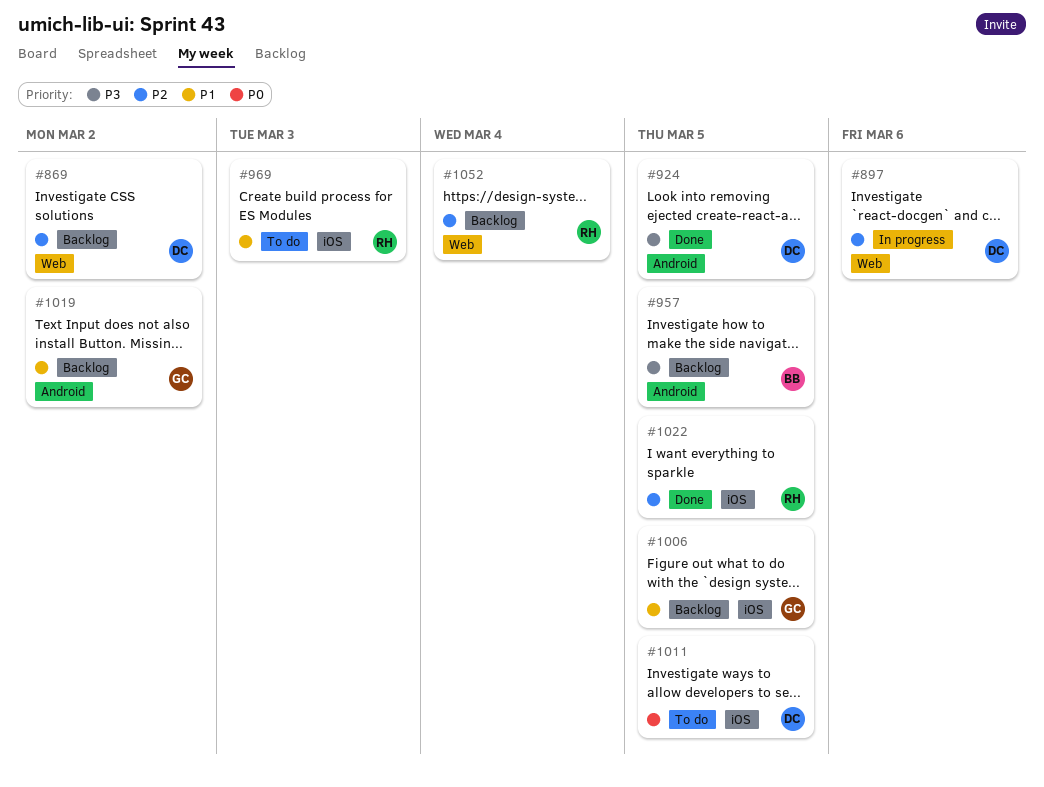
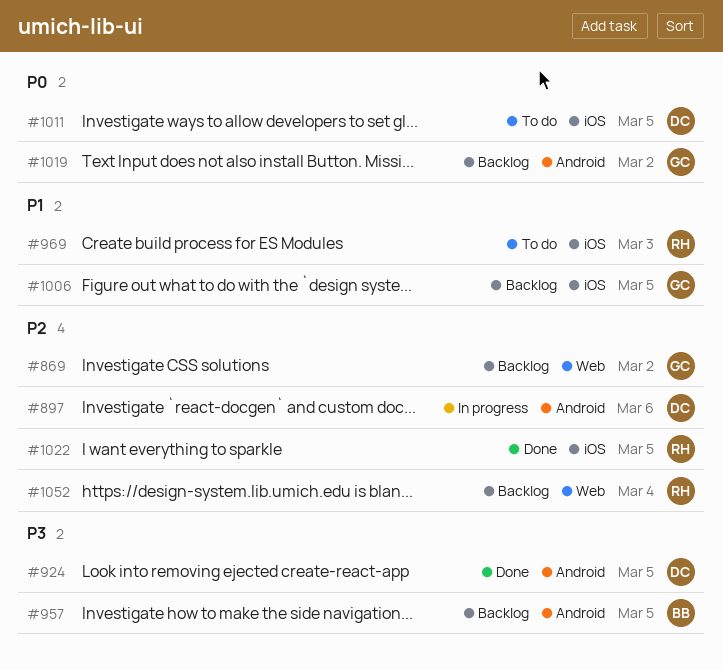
#869, owner: DC -> GC
#897, label: Web -> Android
#1019, priority: P1 -> P0

